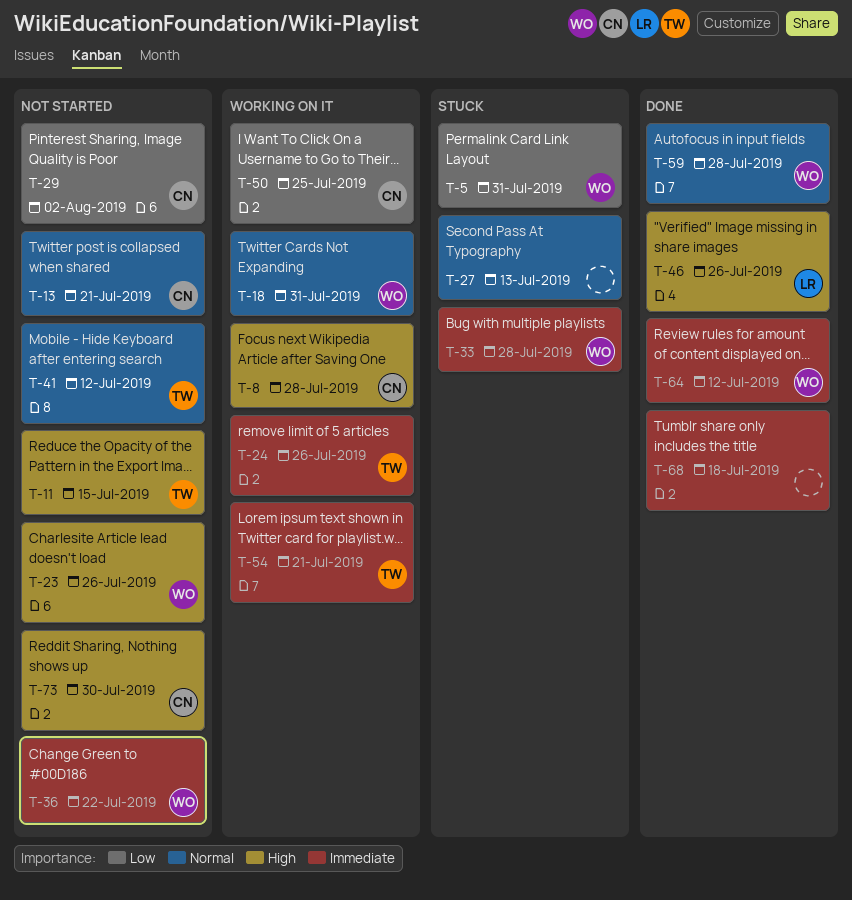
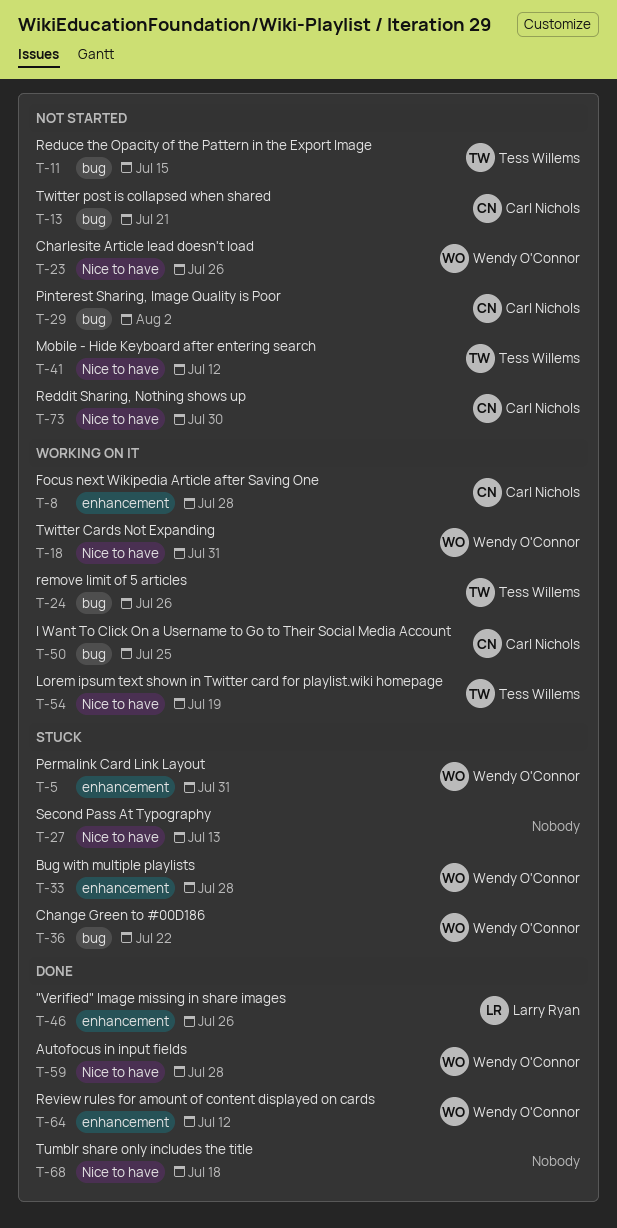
T-36, status: Not started -> Stuck
T-54, due: Jul 21 -> Jul 19

